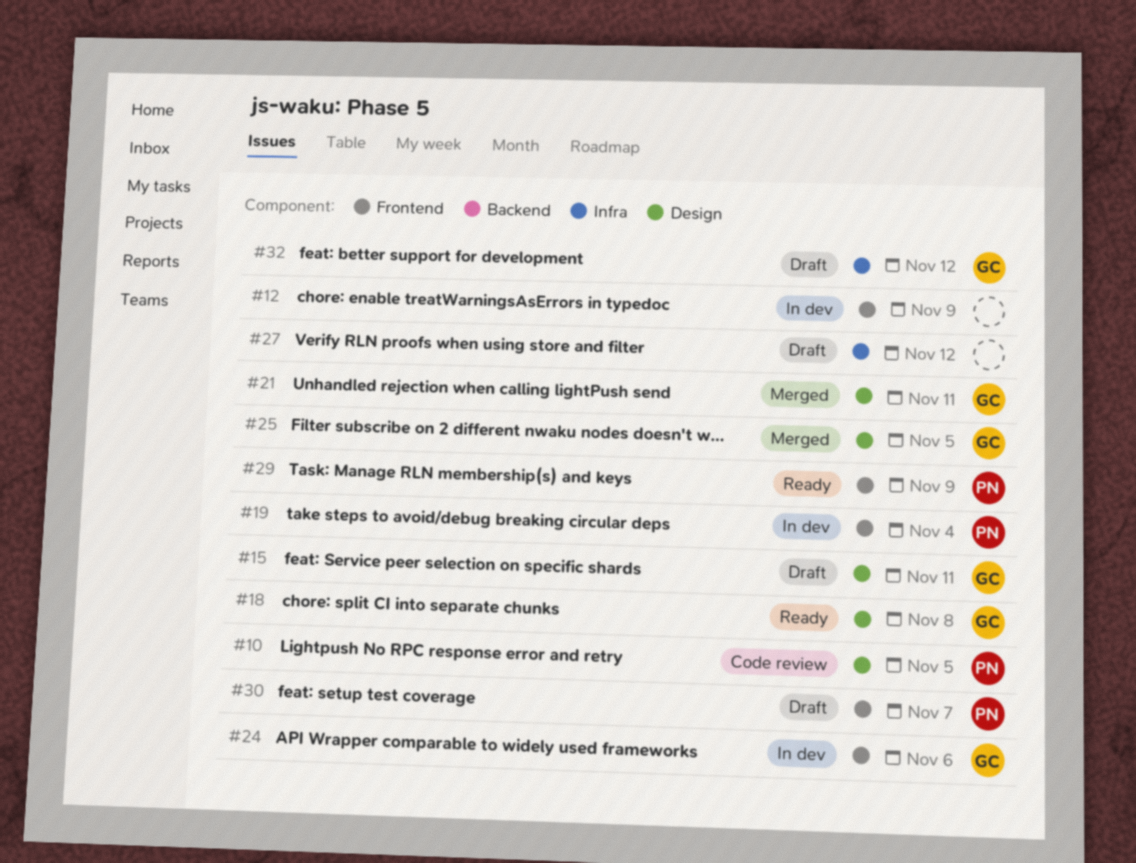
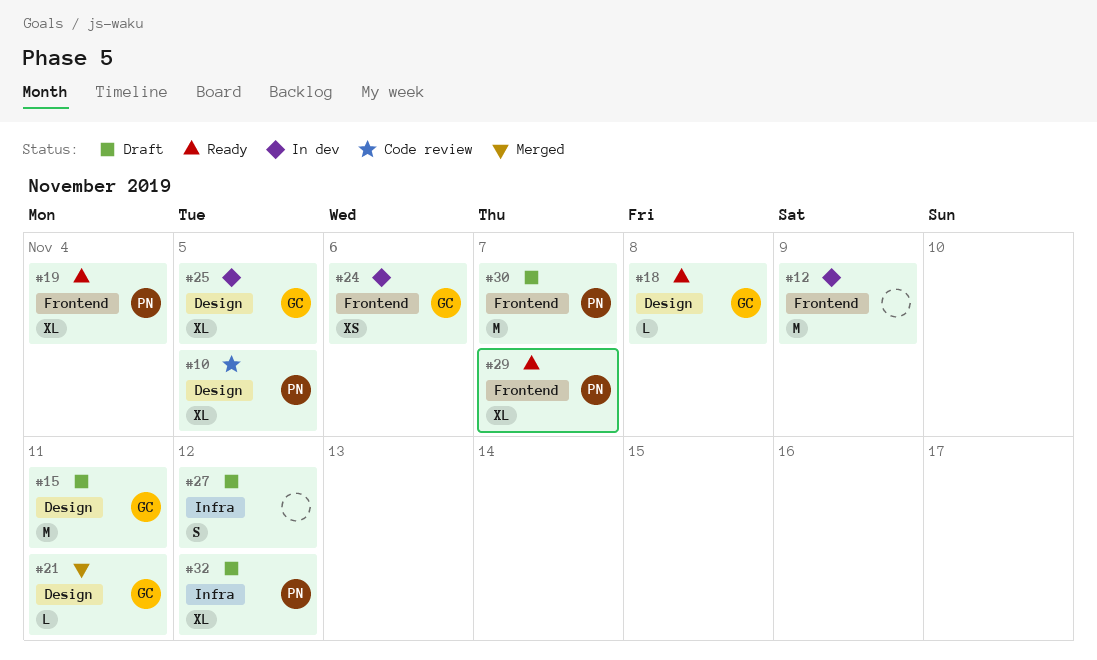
#19, status: In dev -> Ready
#25, status: Merged -> In dev
#29, due: Nov 9 -> Nov 7
#32, owner: GC -> PN

